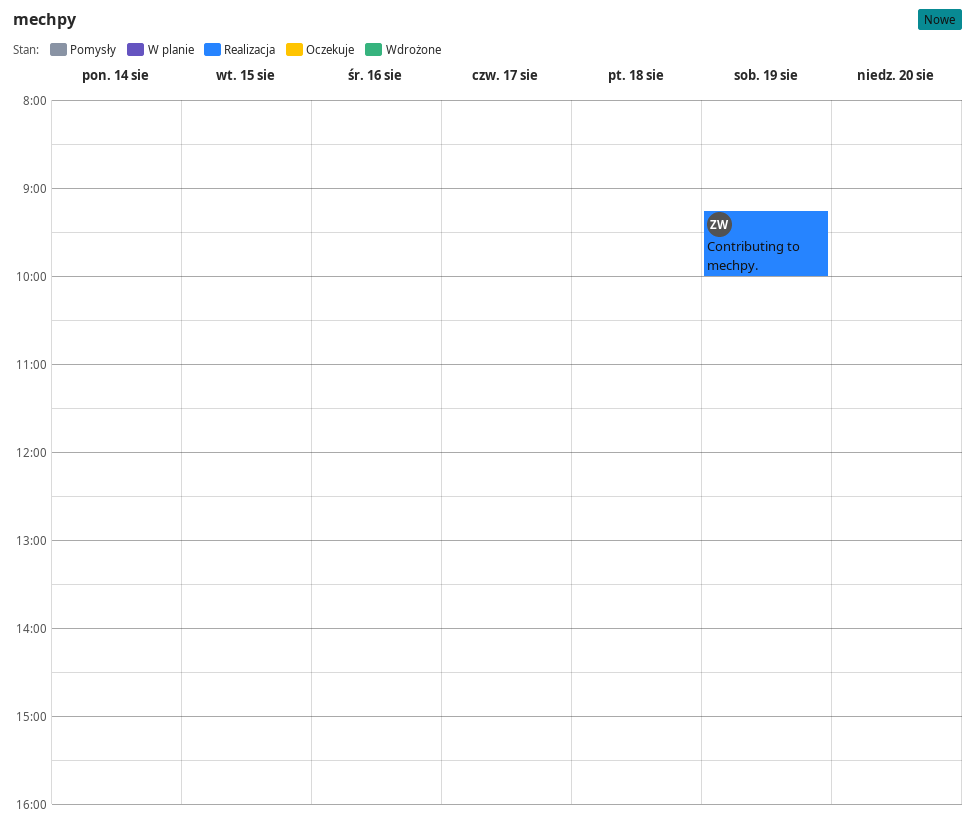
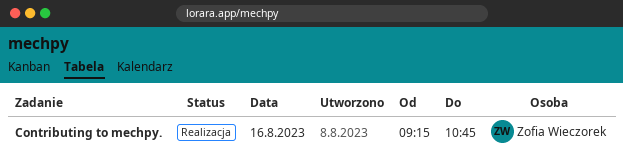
Contributing to mechpy., day: Aug 19 -> Aug 16
Contributing to mechpy., ends: 10:00 -> 10:45

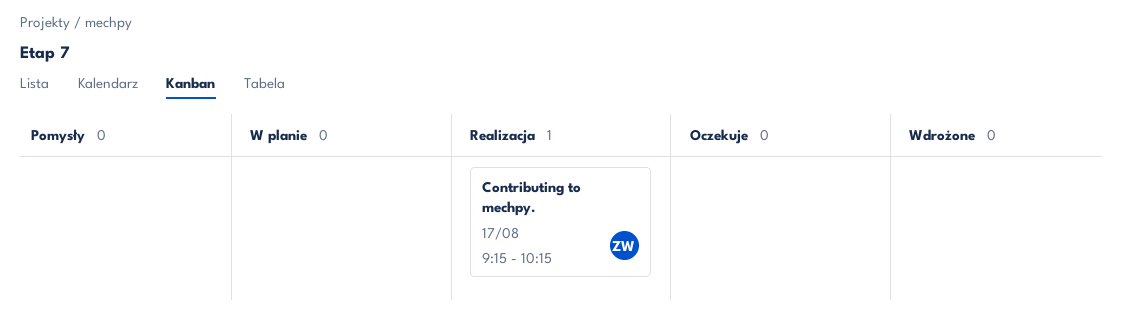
Contributing to mechpy., day: Aug 16 -> Aug 17
Contributing to mechpy., ends: 10:45 -> 10:15

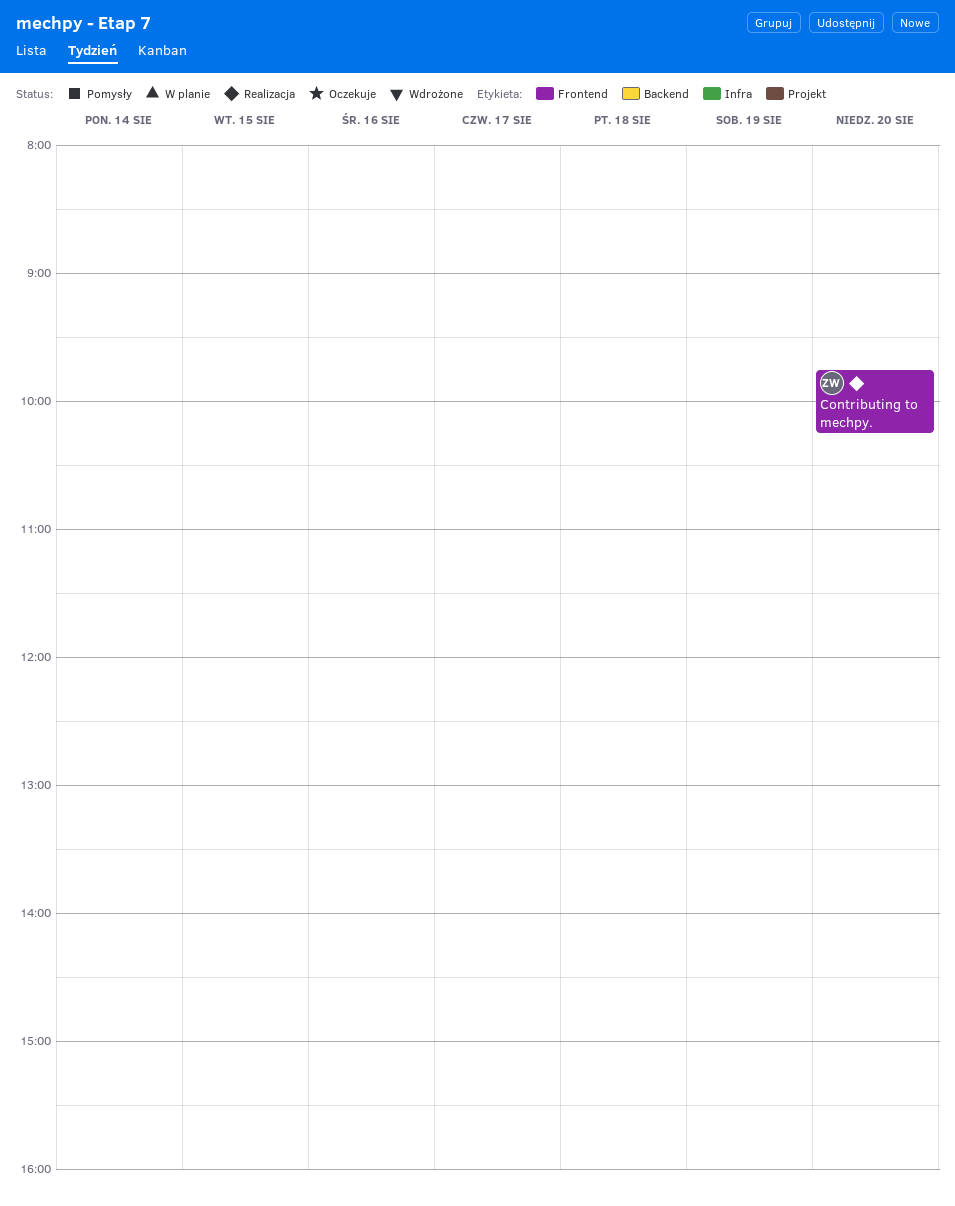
Contributing to mechpy., day: Aug 17 -> Aug 20
Contributing to mechpy., begins: 09:15 -> 09:45

